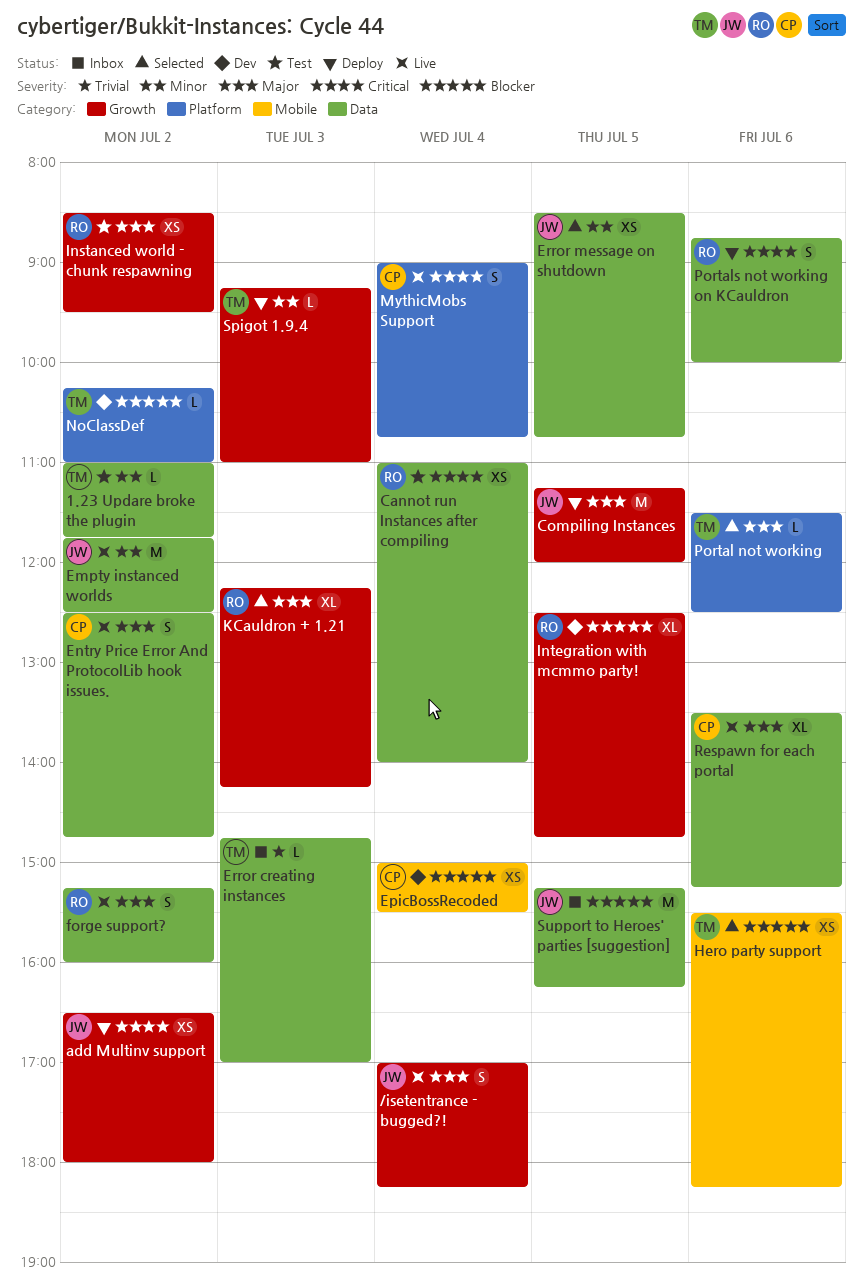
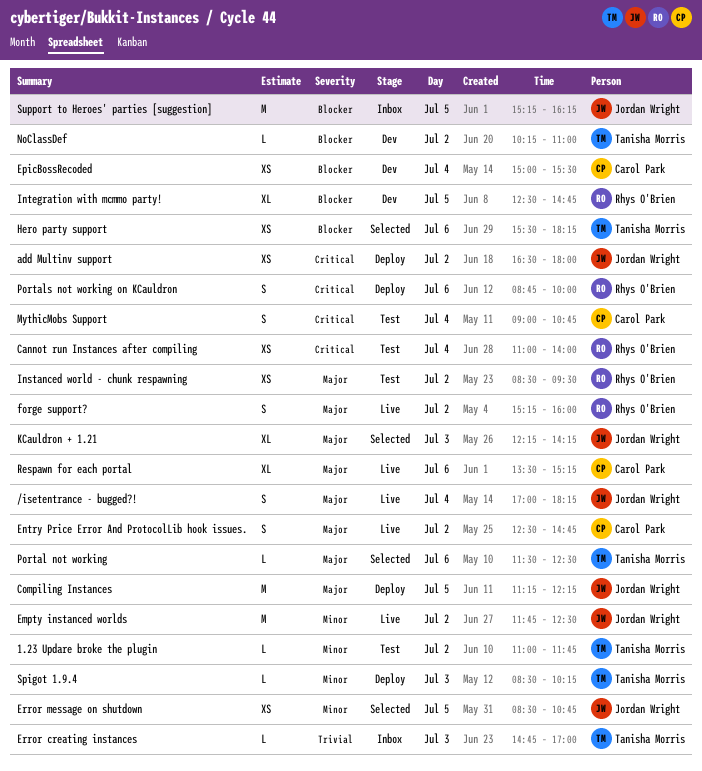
Compiling Instances, ends: 12:00 -> 12:15
KCauldron + 1.21, owner: Rhys O'Brien -> Jordan Wright
MythicMobs Support, status: Live -> Test
Spigot 1.9.4, begins: 09:15 -> 08:30
Spigot 1.9.4, ends: 11:00 -> 10:15

